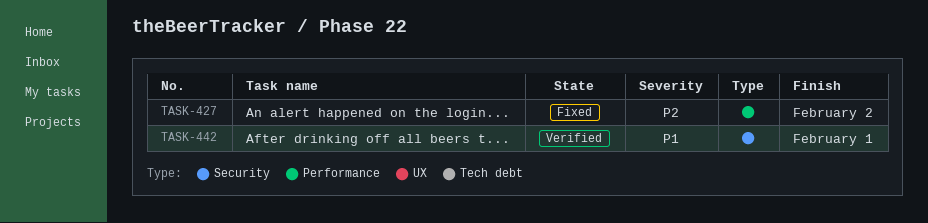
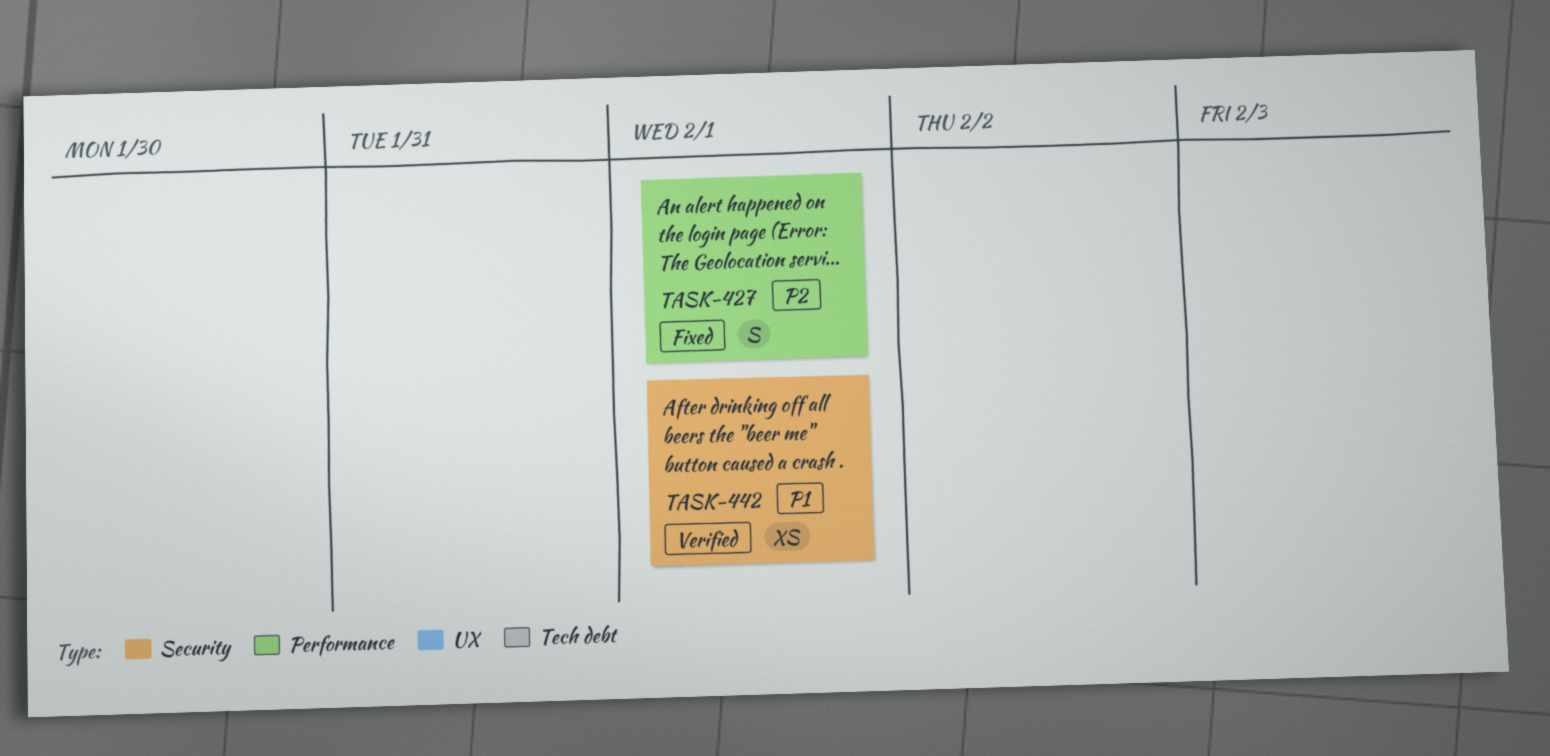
TASK-427, due: Feb 2 -> Feb 1

